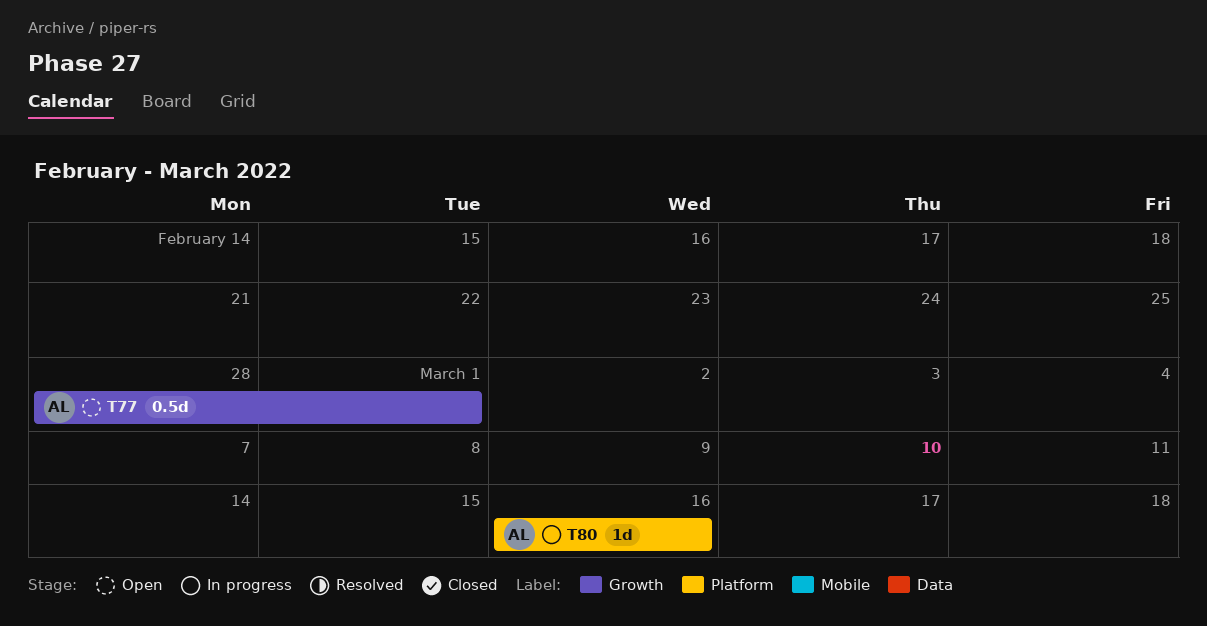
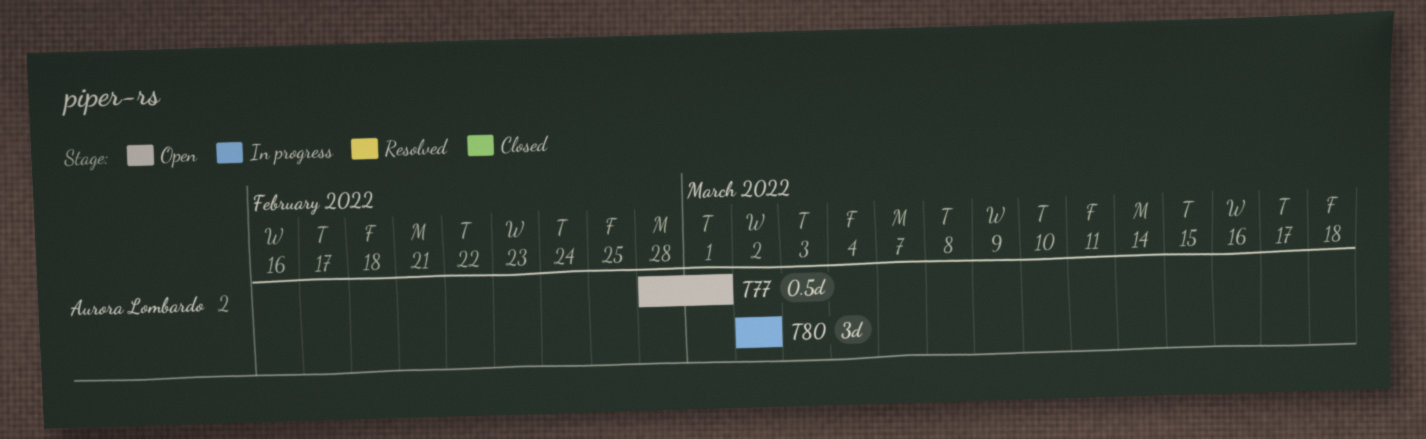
T80, estimate: 1d -> 3d
T80, start: Mar 16 -> Mar 2
T80, due: Mar 16 -> Mar 2

